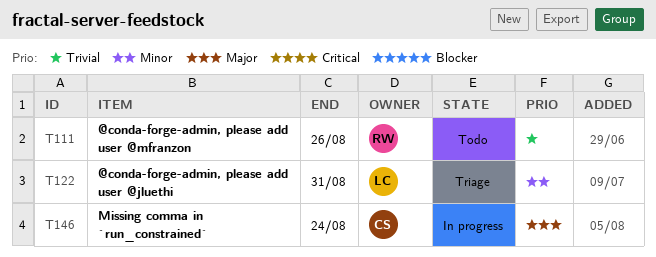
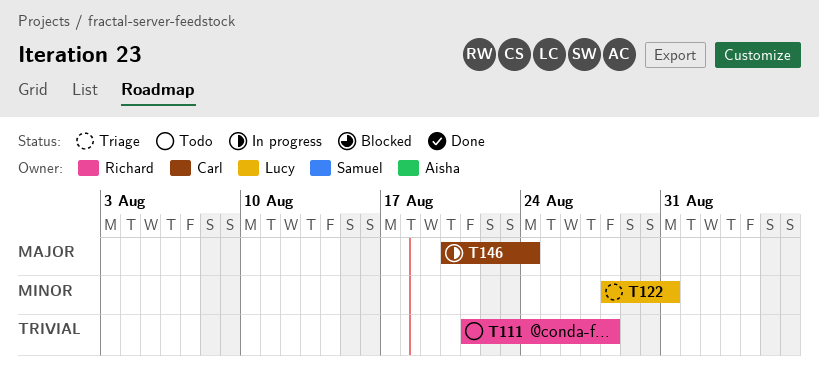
T111, due: Aug 26 -> Aug 28

